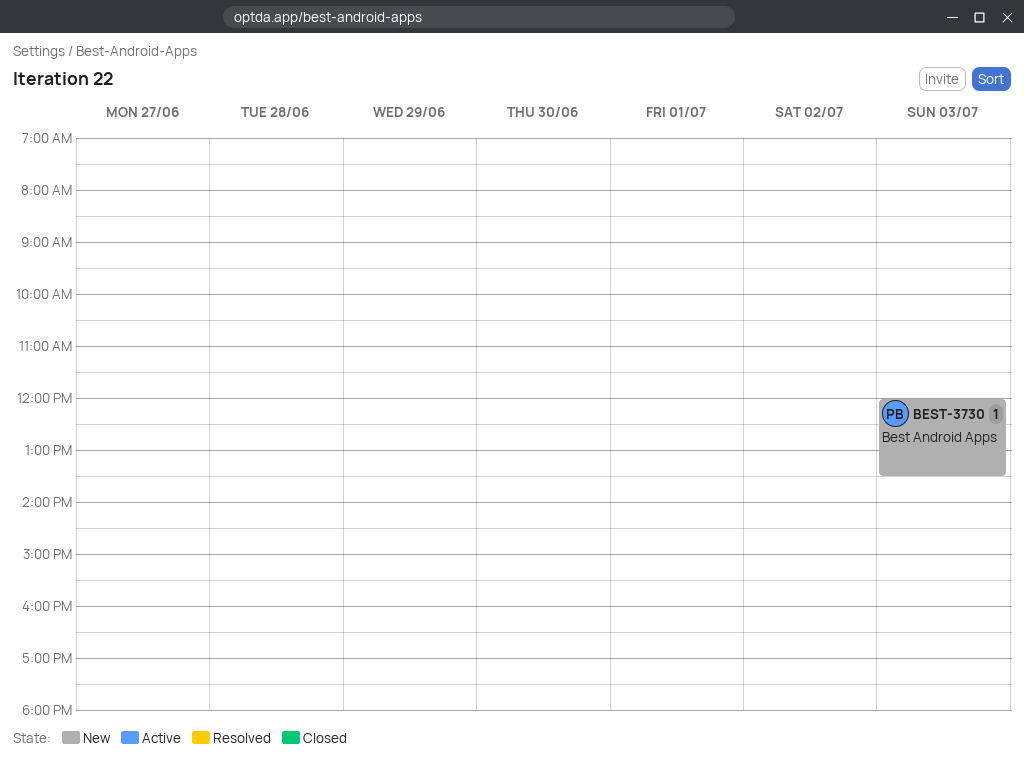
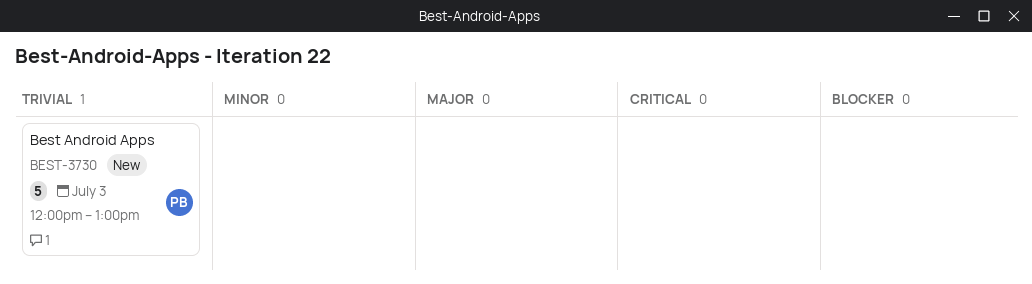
BEST-3730, estimate: 1 -> 5
BEST-3730, ends: 13:30 -> 13:00

